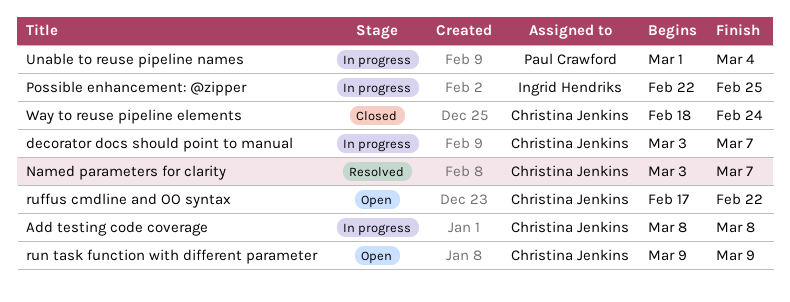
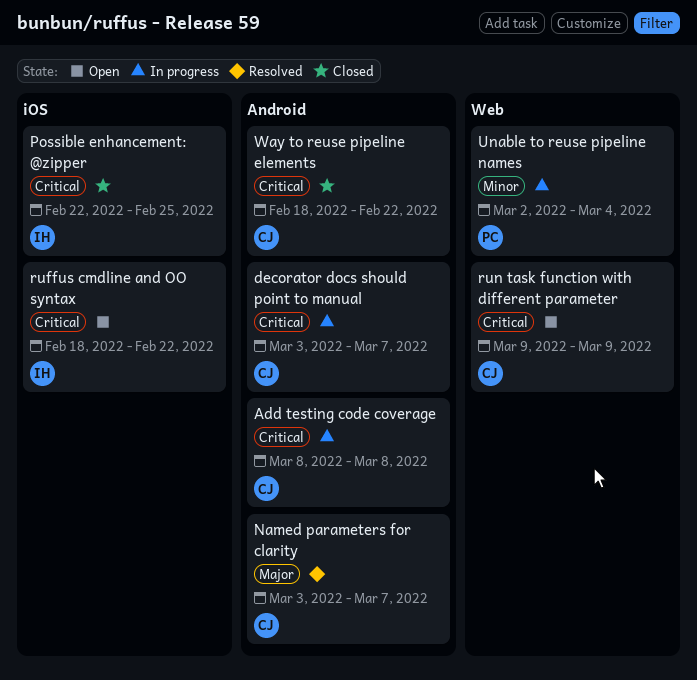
Possible enhancement: @zipper, status: In progress -> Closed
ruffus cmdline and OO syntax, owner: Christina Jenkins -> Ingrid Hendriks
ruffus cmdline and OO syntax, start: Feb 17 -> Feb 18
Unable to reuse pipeline names, start: Mar 1 -> Mar 2
Way to reuse pipeline elements, due: Feb 24 -> Feb 22

